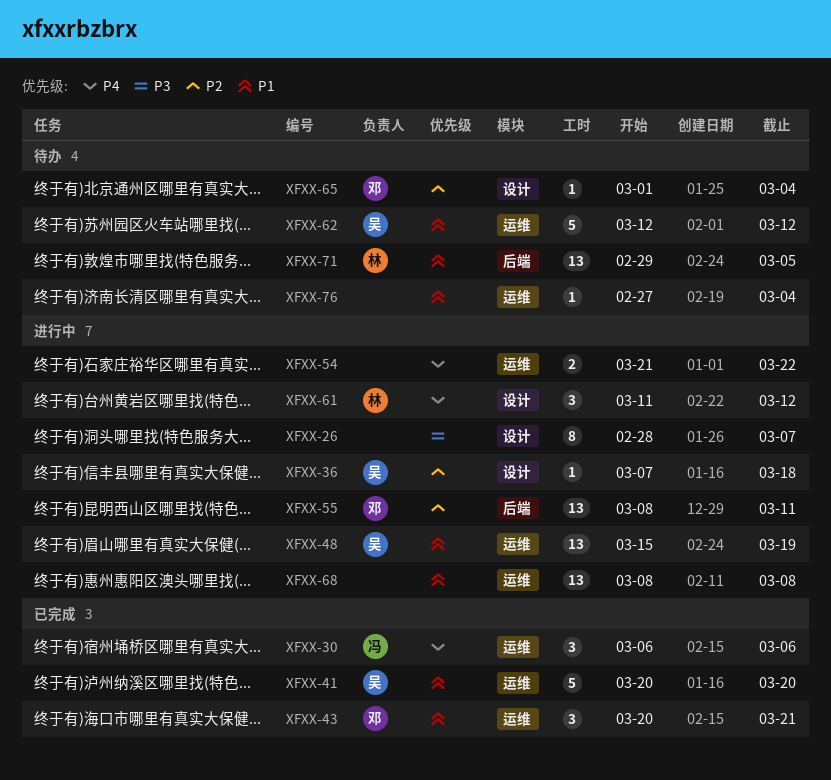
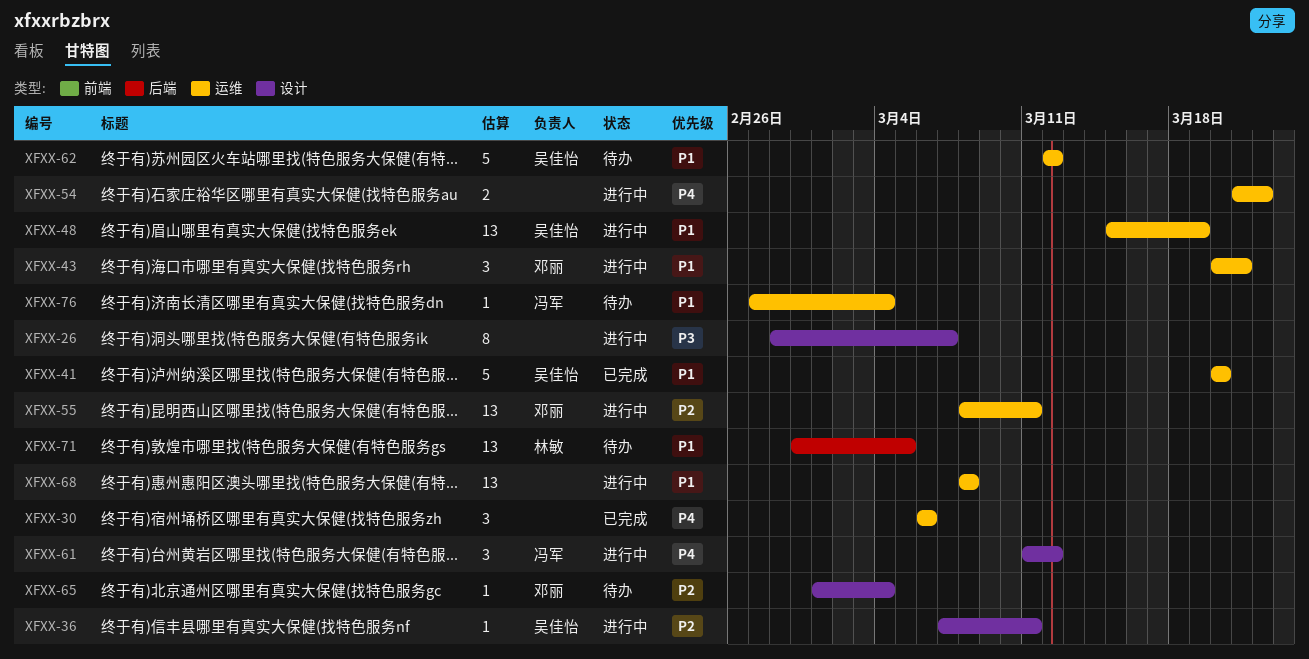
XFXX-30, owner: 冯军 -> none
XFXX-36, due: Mar 18 -> Mar 11
XFXX-43, status: 已完成 -> 进行中
XFXX-55, label: 后端 -> 运维
XFXX-61, owner: 林敏 -> 冯军
XFXX-76, owner: none -> 冯军

